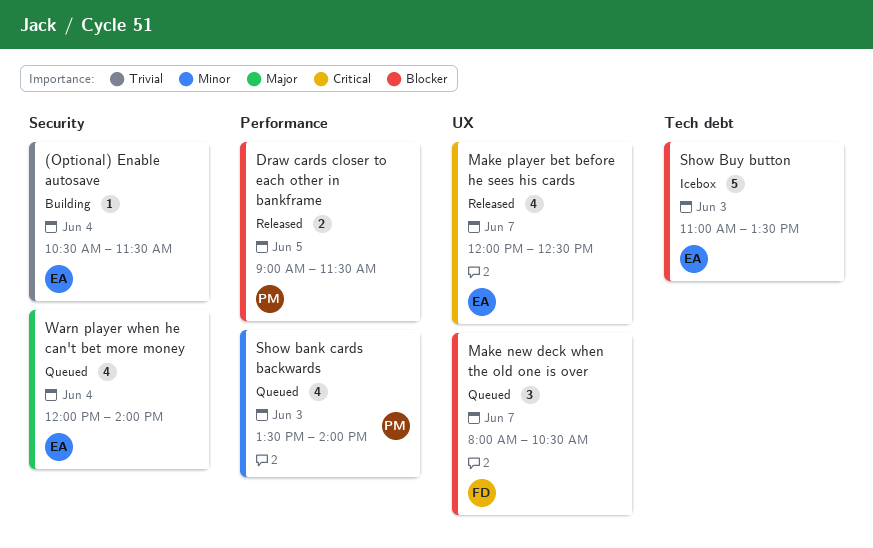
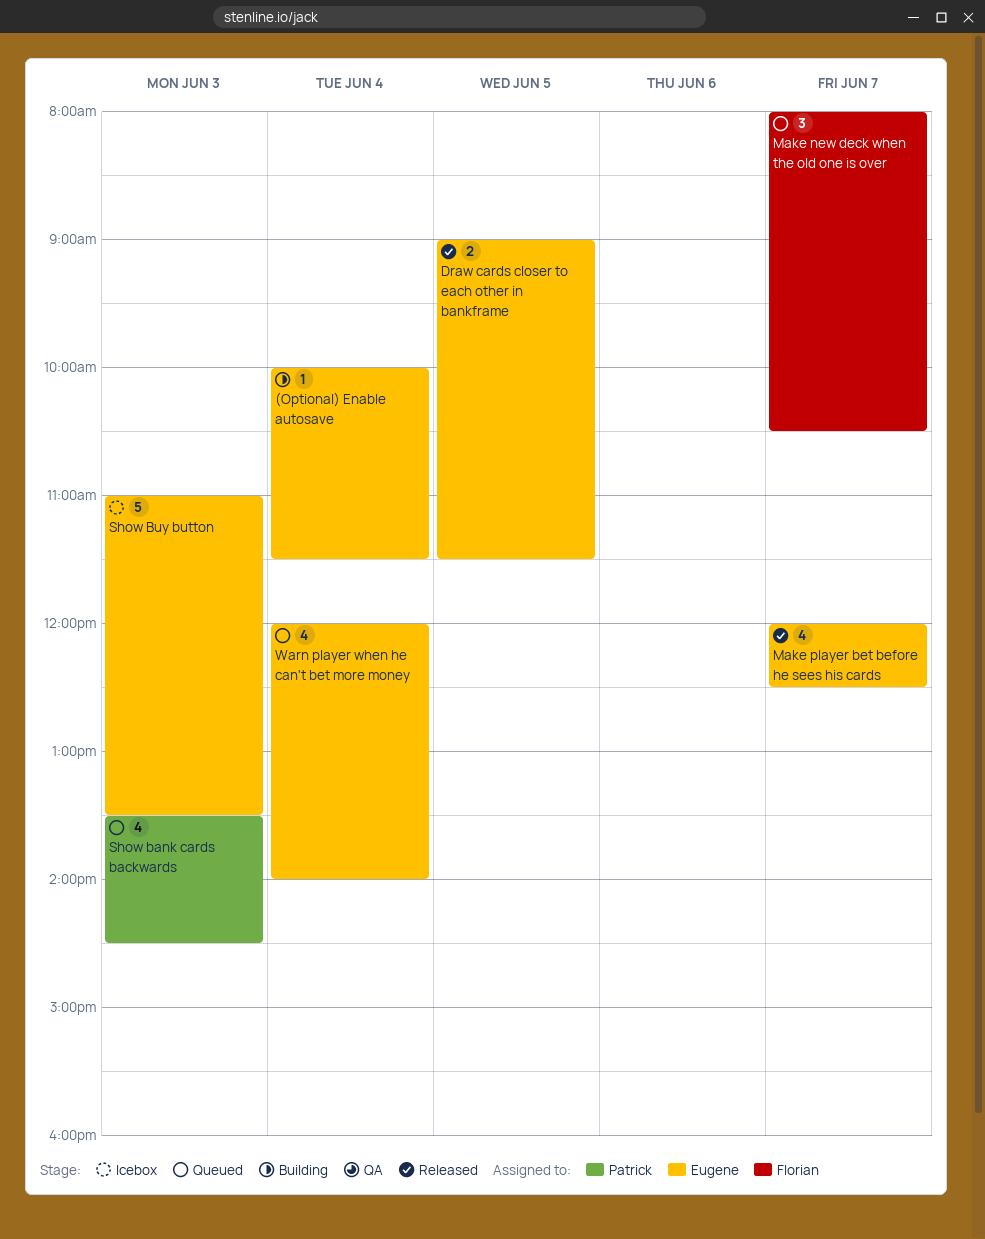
(Optional) Enable autosave, begins: 10:30 -> 10:00
Draw cards closer to each other in bankframe, owner: Patrick -> Eugene
Show bank cards backwards, ends: 14:00 -> 14:30

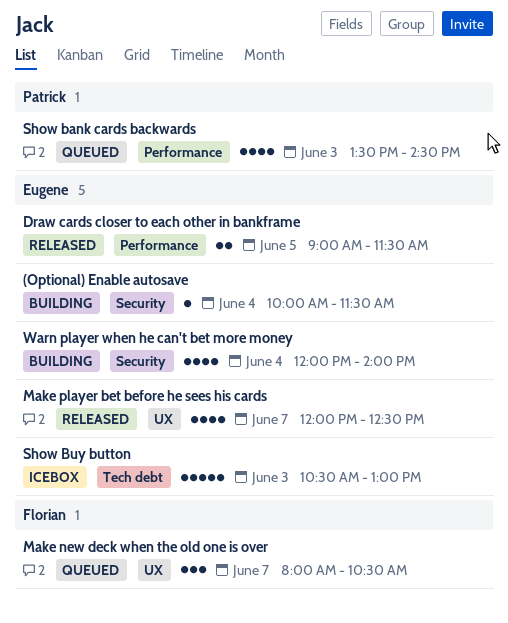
Show Buy button, begins: 11:00 -> 10:30
Show Buy button, ends: 13:30 -> 13:00
Warn player when he can't bet more money, status: Queued -> Building

